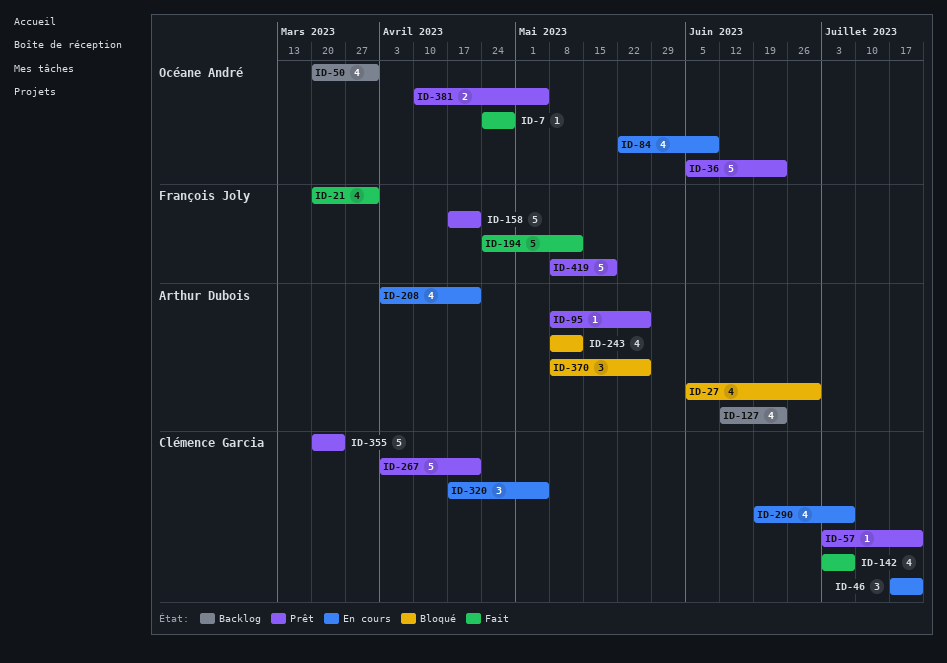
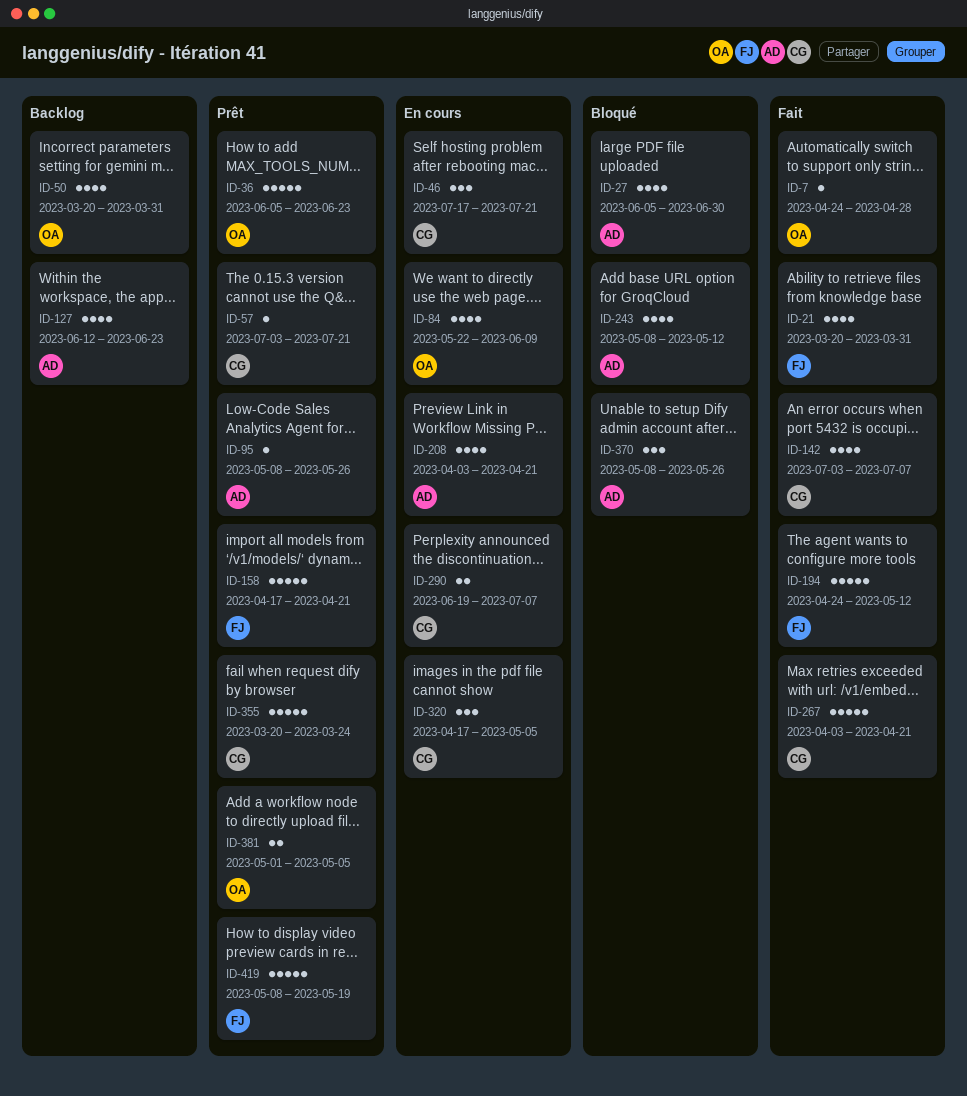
ID-267, status: Prêt -> Fait
ID-290, estimate: 4 -> 2
ID-381, start: Apr 10 -> May 1

